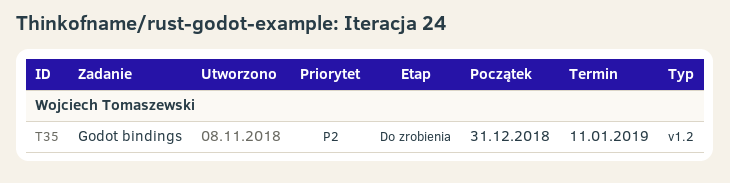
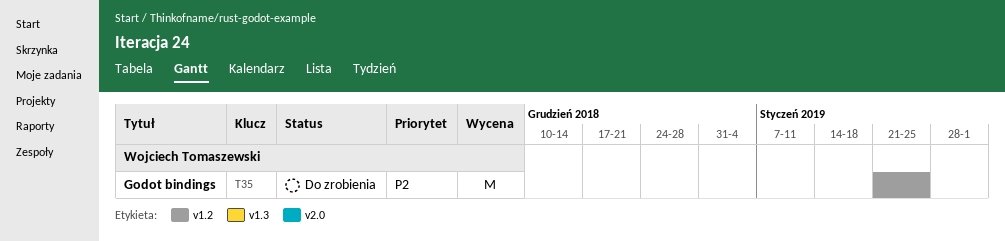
T35, start: Dec 31 -> Jan 21
T35, due: Jan 11 -> Jan 25

